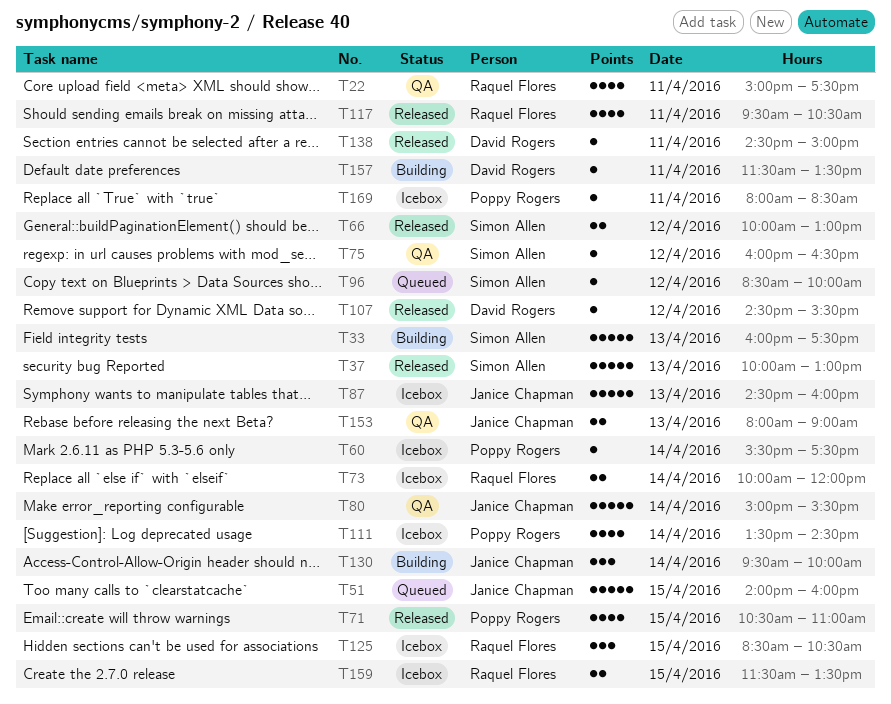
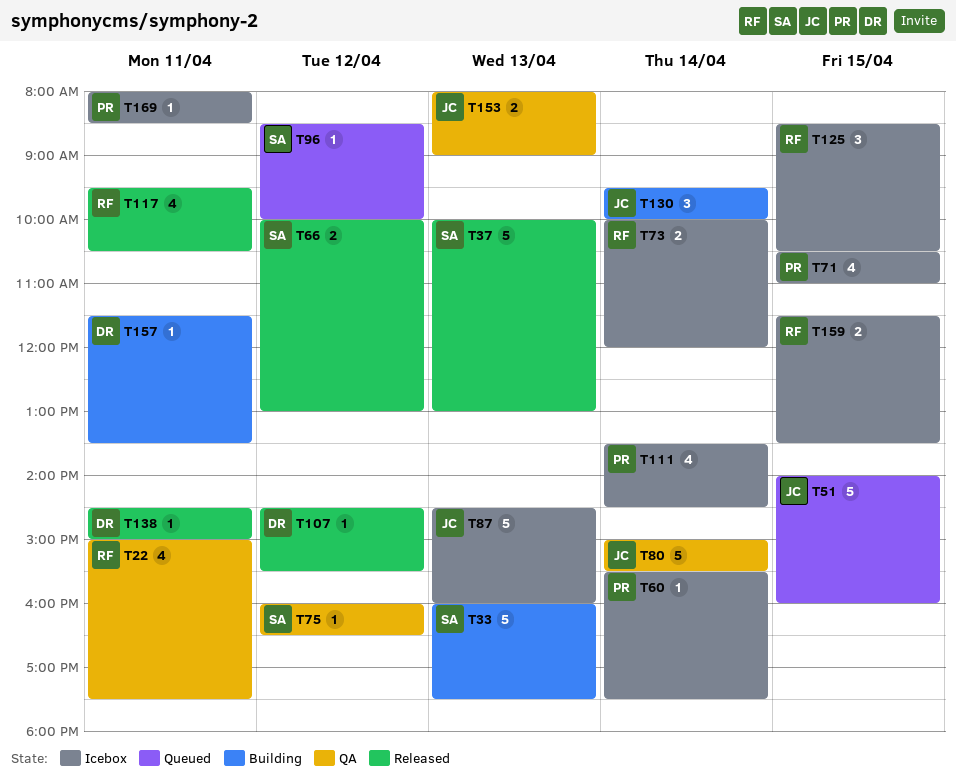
T71, status: Released -> Icebox

